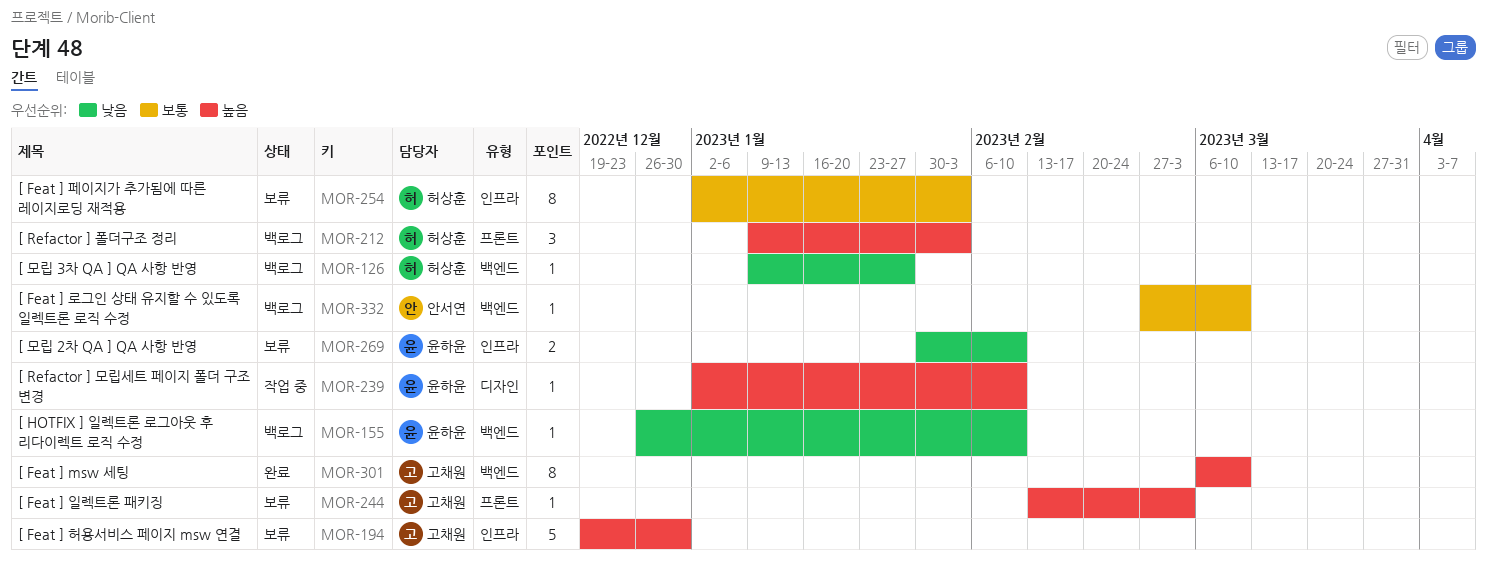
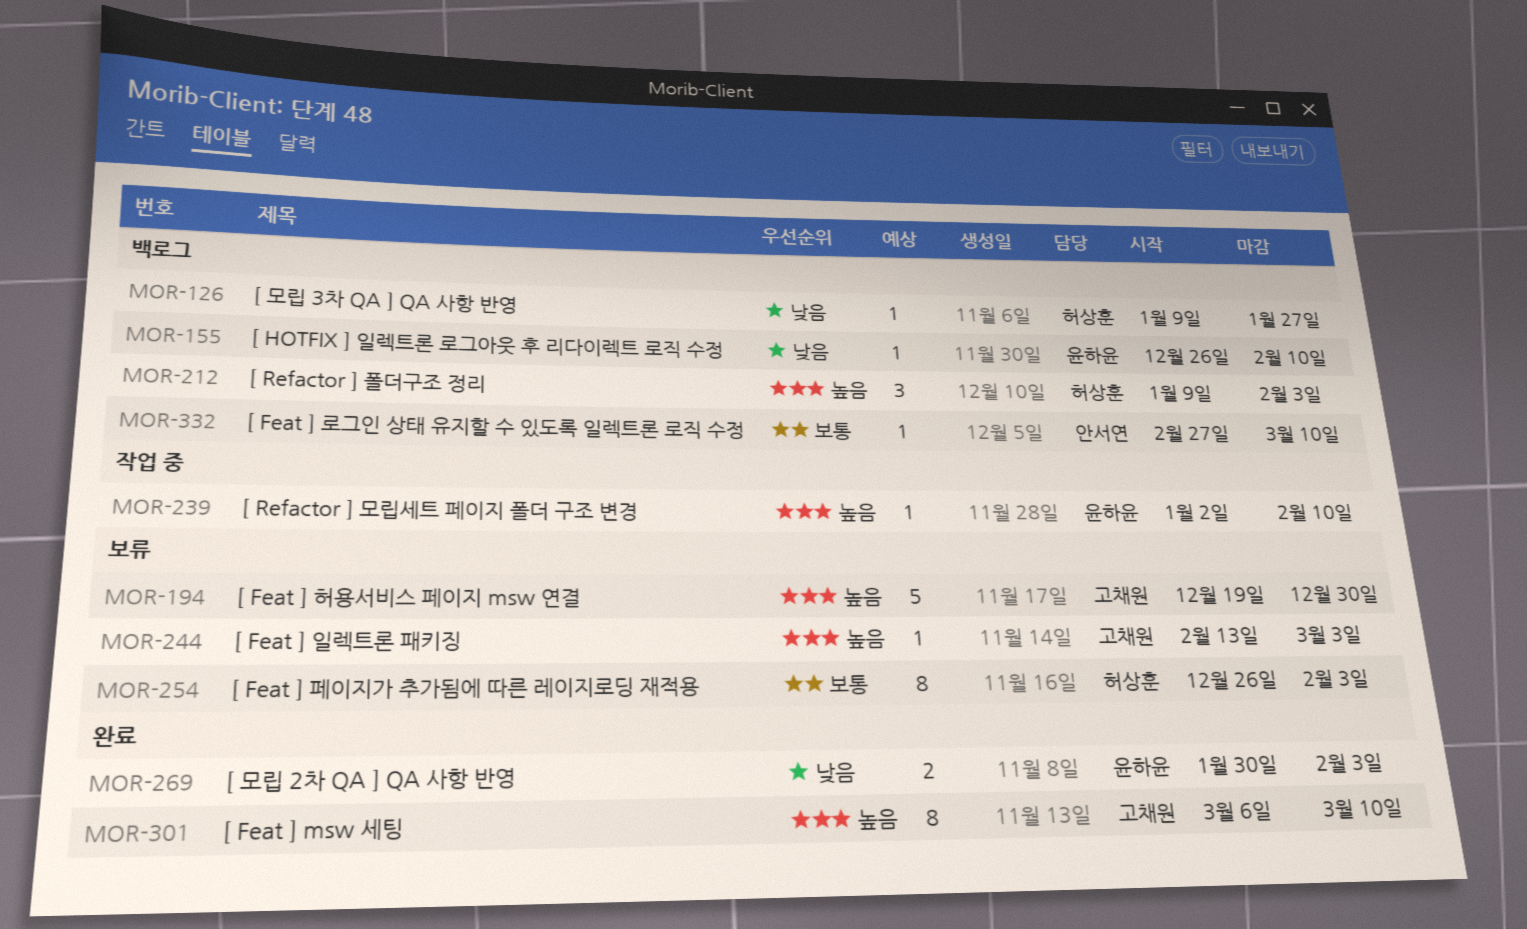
MOR-254, start: Jan 2 -> Dec 26
MOR-269, status: 보류 -> 완료
MOR-269, due: Feb 10 -> Feb 3

